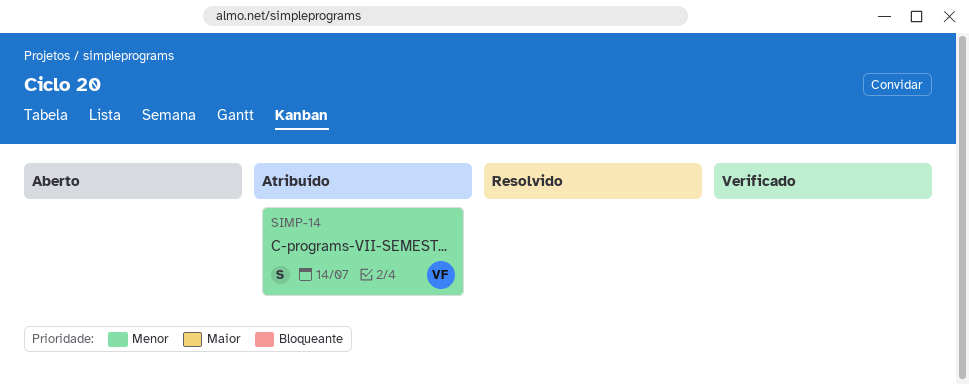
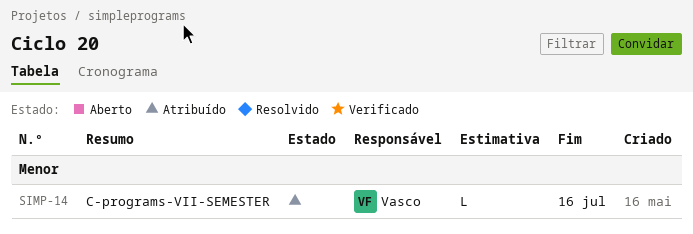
SIMP-14, estimate: S -> L
SIMP-14, due: Jul 14 -> Jul 16

